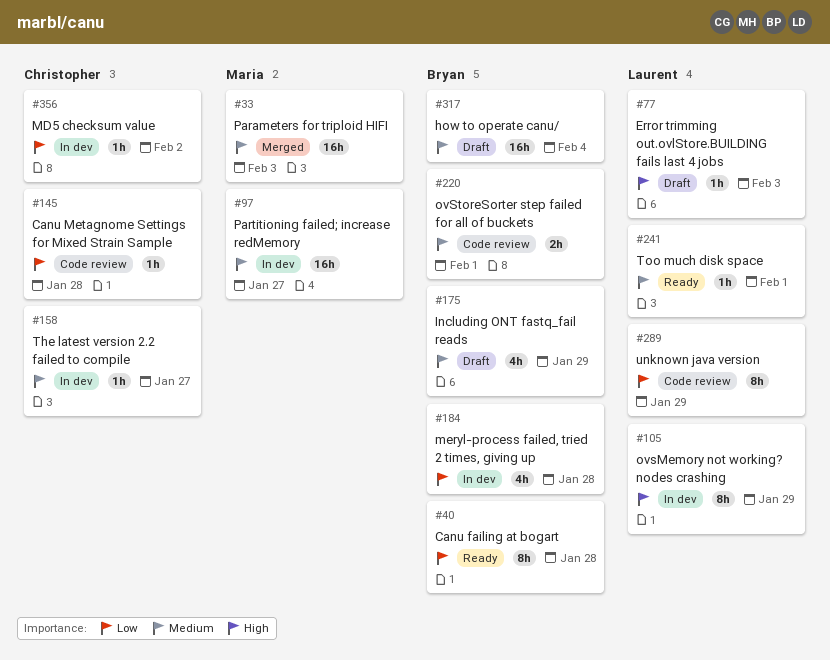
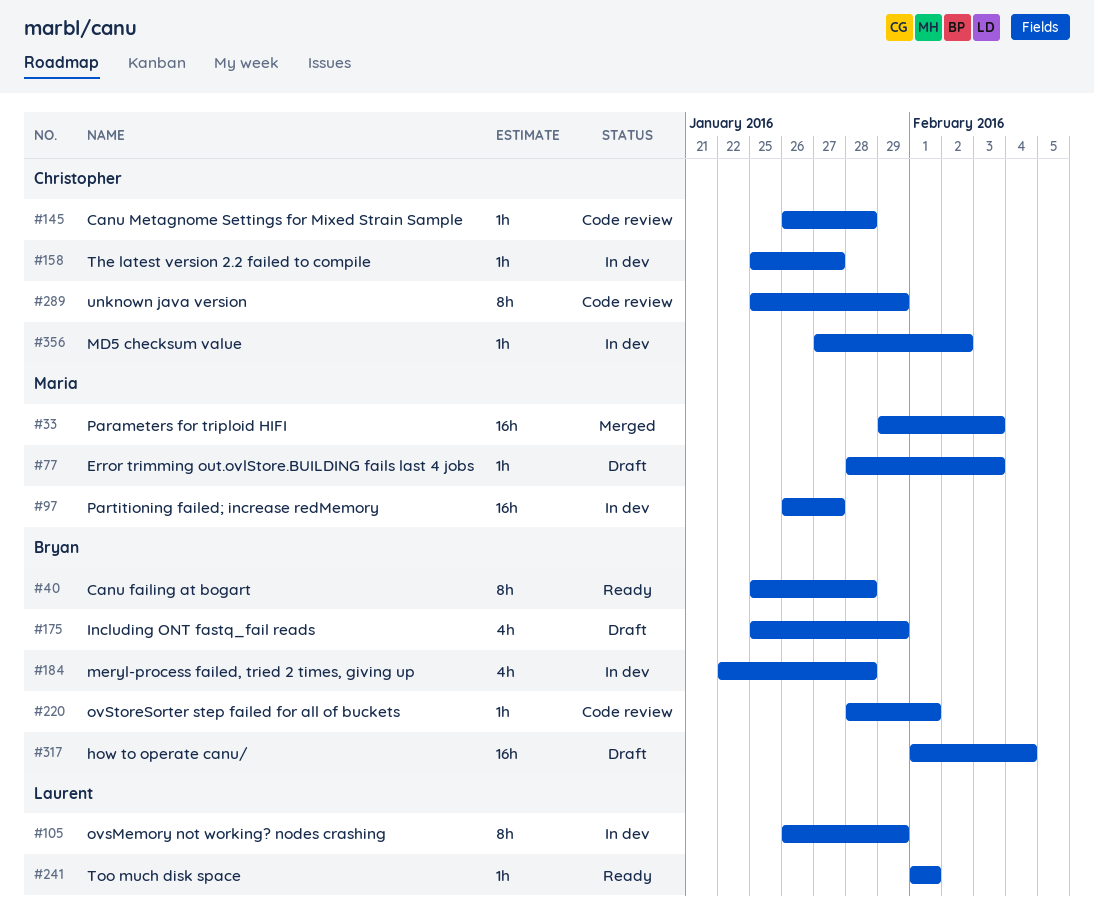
#77, owner: Laurent -> Maria
#220, estimate: 2h -> 1h
#289, owner: Laurent -> Christopher

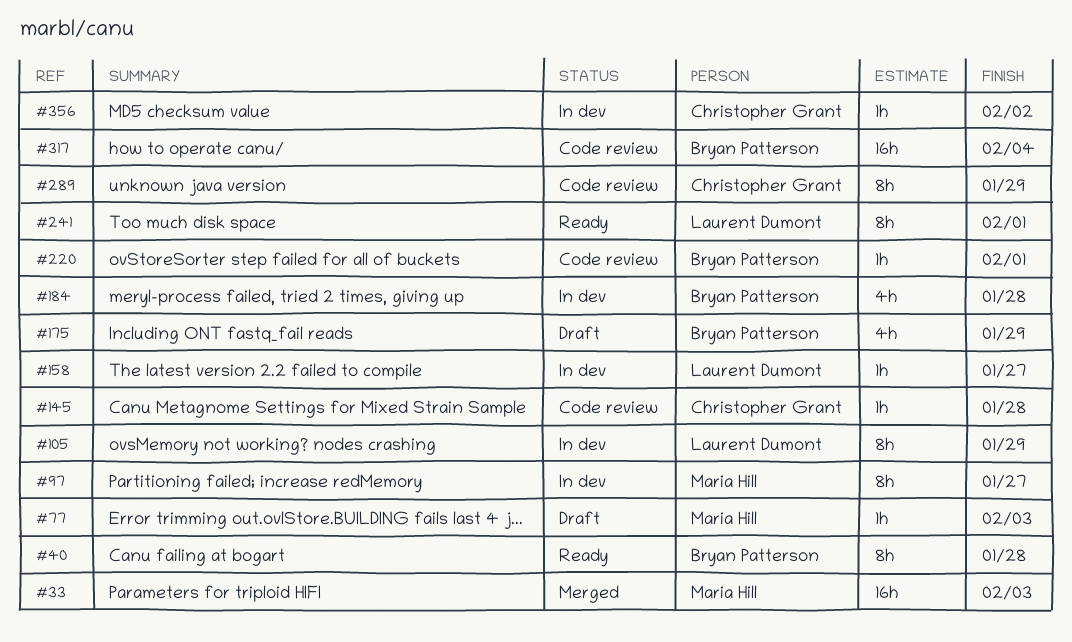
#97, estimate: 16h -> 8h
#158, owner: Christopher Grant -> Laurent Dumont
#241, estimate: 1h -> 8h
#317, status: Draft -> Code review

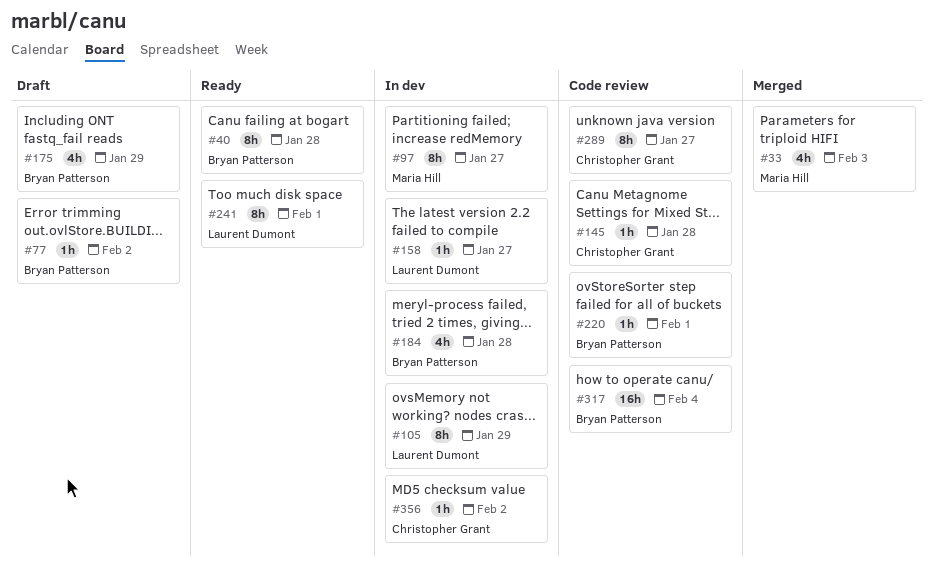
#33, estimate: 16h -> 4h
#77, owner: Maria Hill -> Bryan Patterson
#77, due: Feb 3 -> Feb 2
#289, due: Jan 29 -> Jan 27

